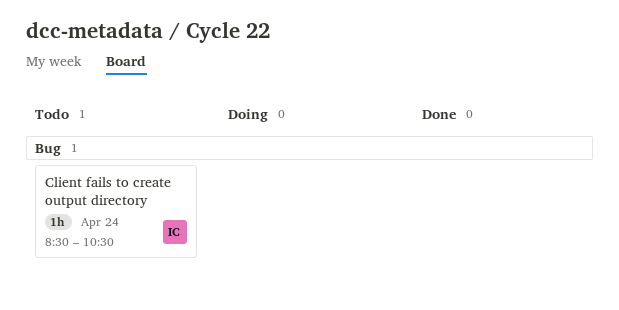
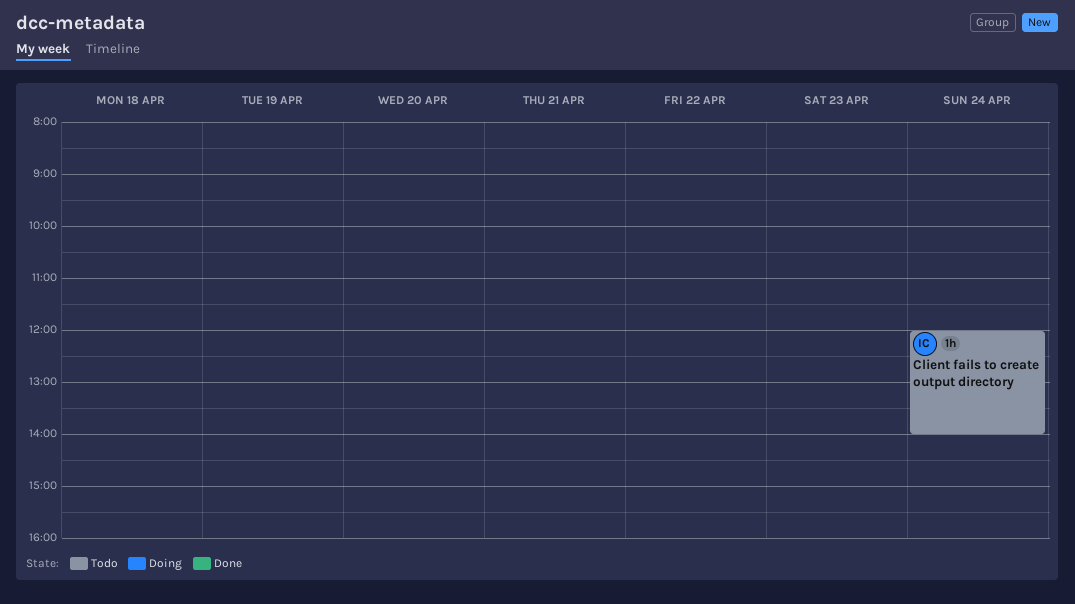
Client fails to create output directory, begins: 08:30 -> 12:00
Client fails to create output directory, ends: 10:30 -> 14:00

